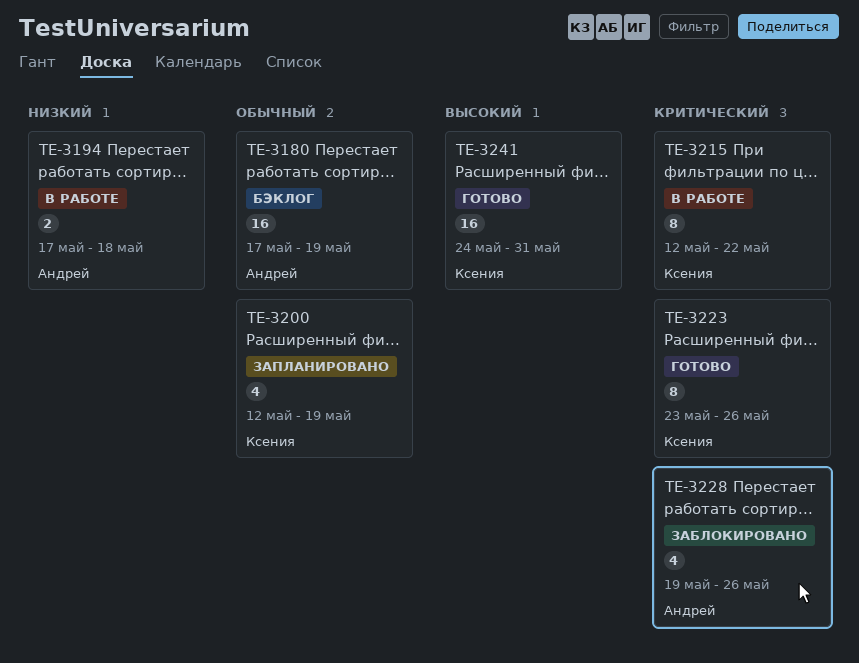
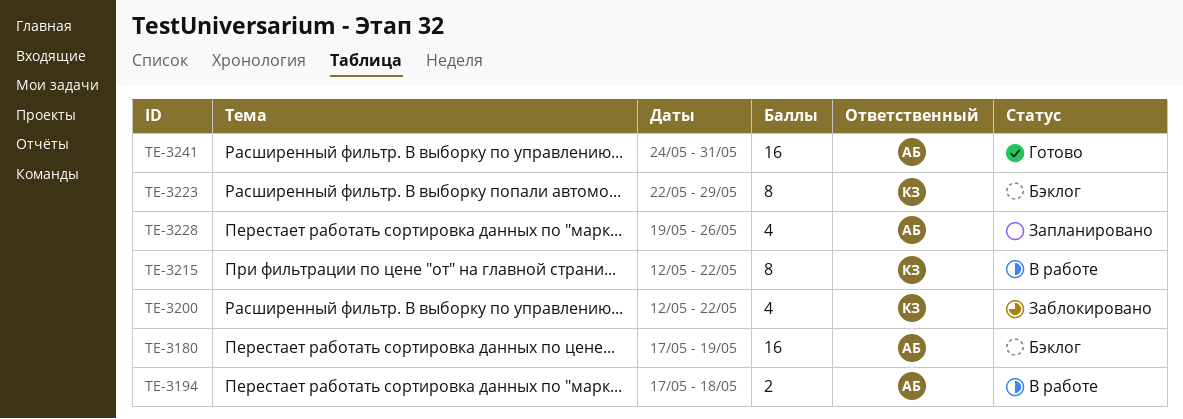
TE-3200, status: Запланировано -> Заблокировано
TE-3200, due: May 19 -> May 22
TE-3223, status: Готово -> Бэклог
TE-3223, start: May 23 -> May 22
TE-3223, due: May 26 -> May 29
TE-3228, status: Заблокировано -> Запланировано
TE-3241, owner: Ксения -> Андрей

